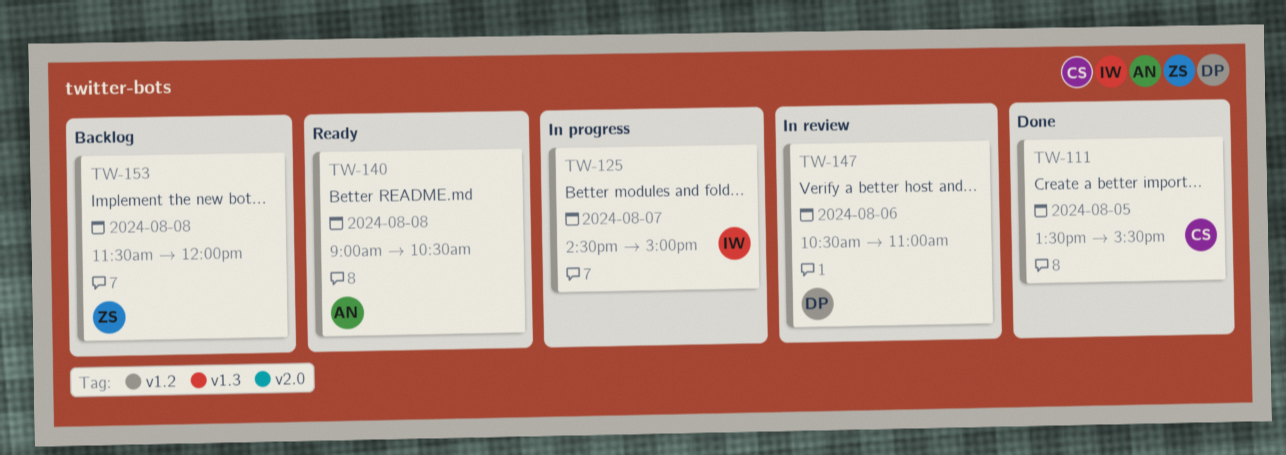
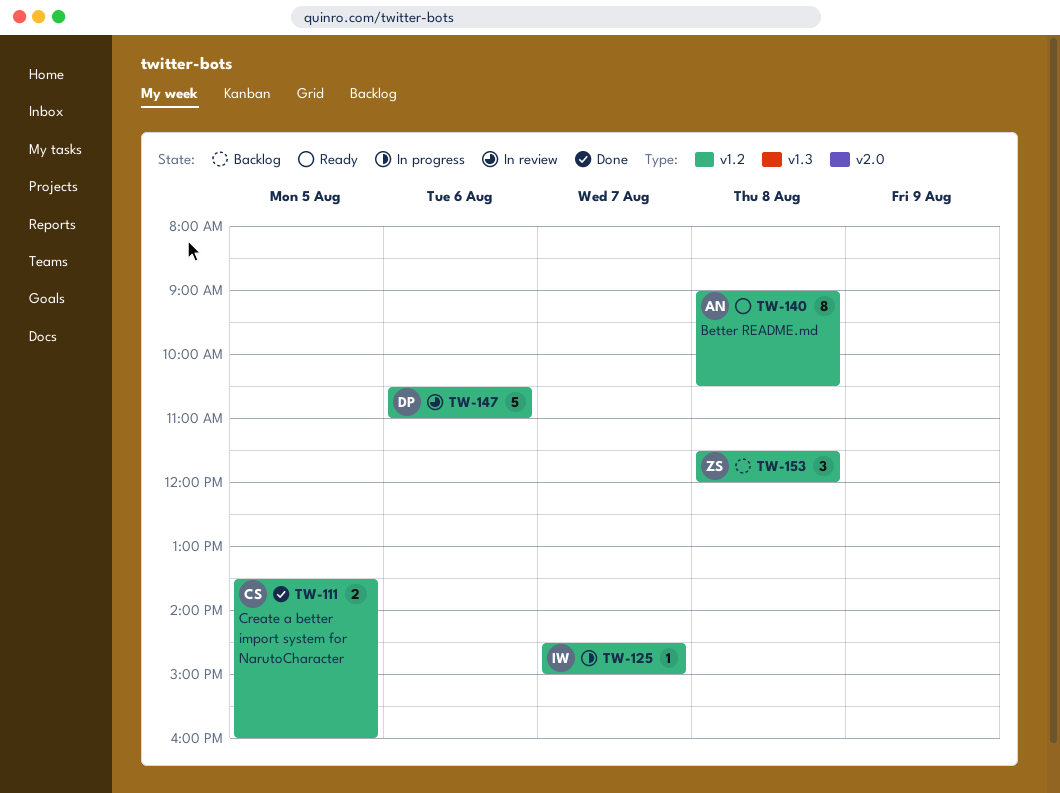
TW-111, ends: 15:30 -> 16:00

